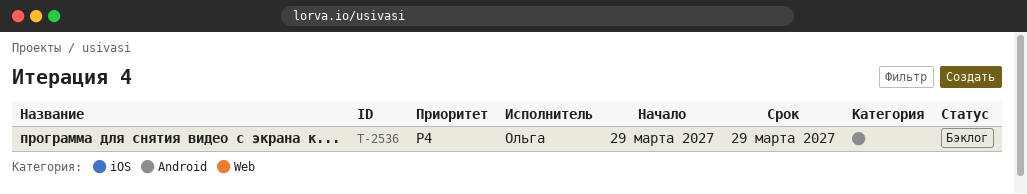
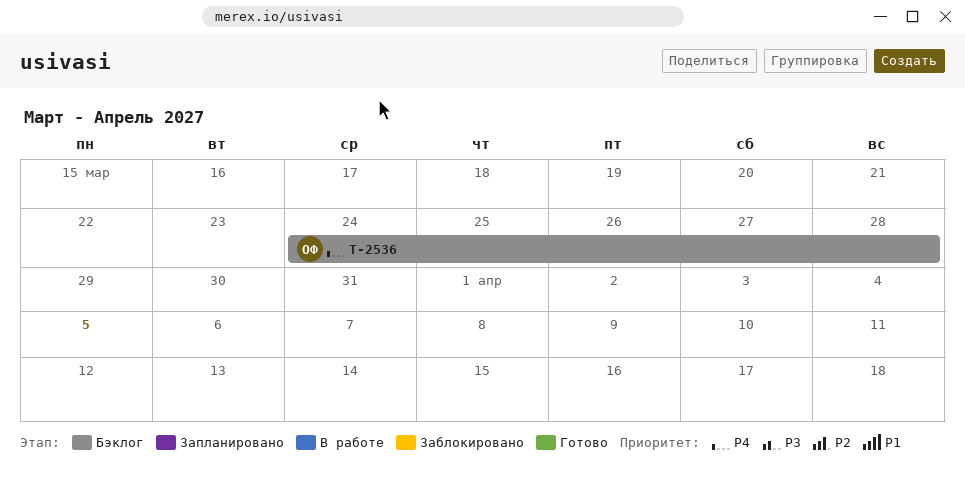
T-2536, start: Mar 29 -> Mar 24
T-2536, due: Mar 29 -> Mar 28

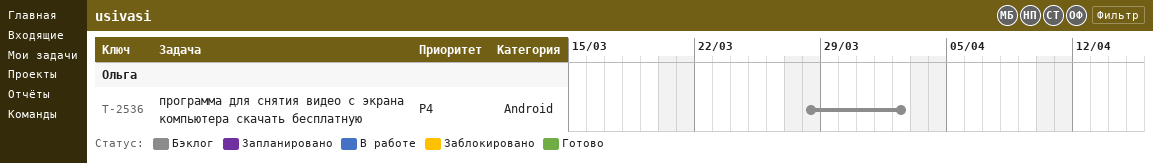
T-2536, start: Mar 24 -> Mar 28
T-2536, due: Mar 28 -> Apr 2

